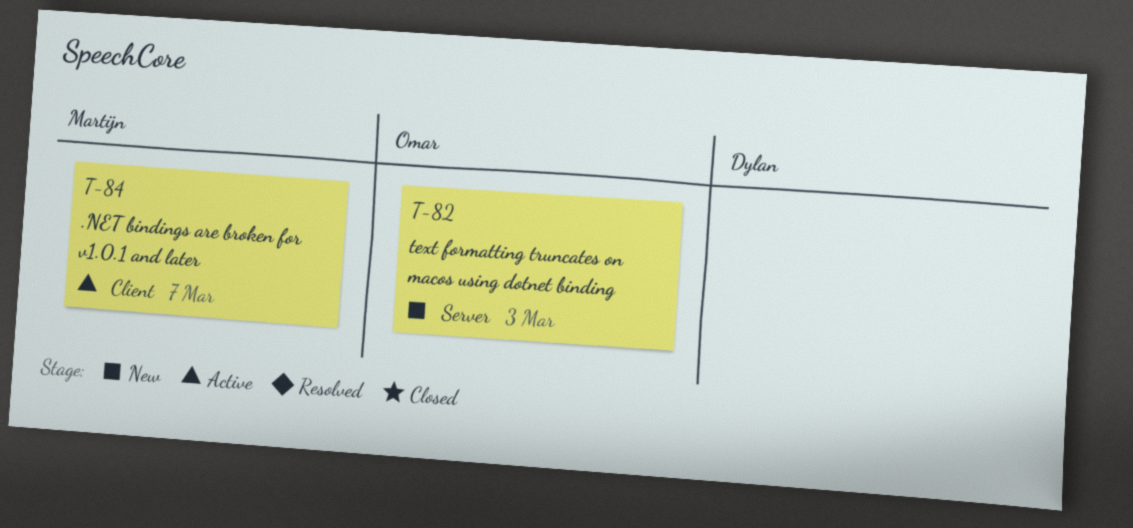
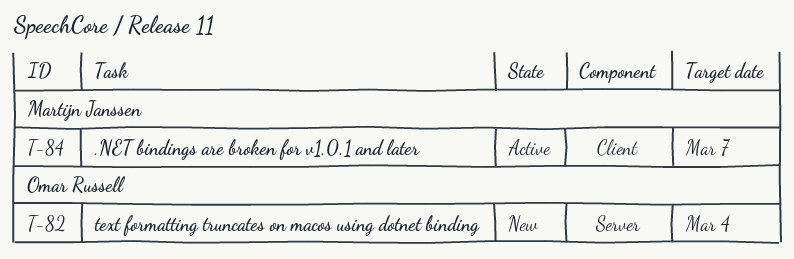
T-82, due: Mar 3 -> Mar 4

